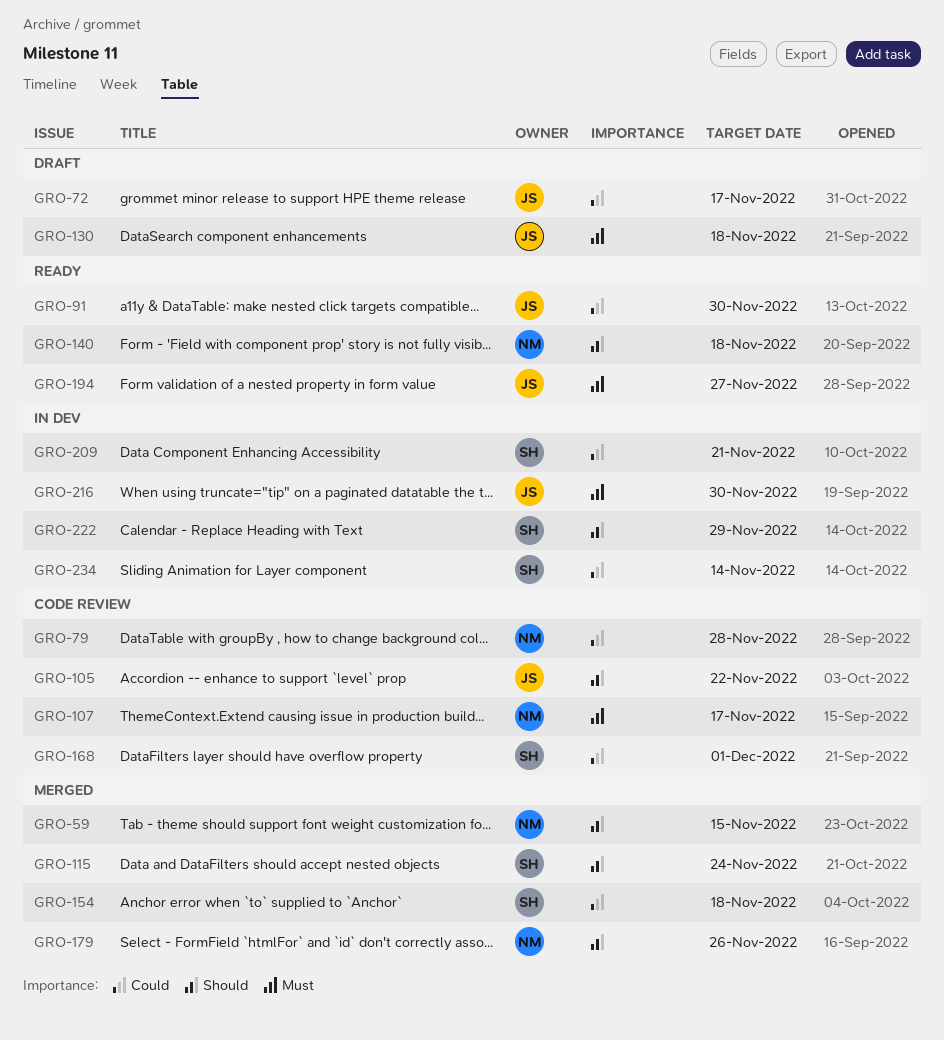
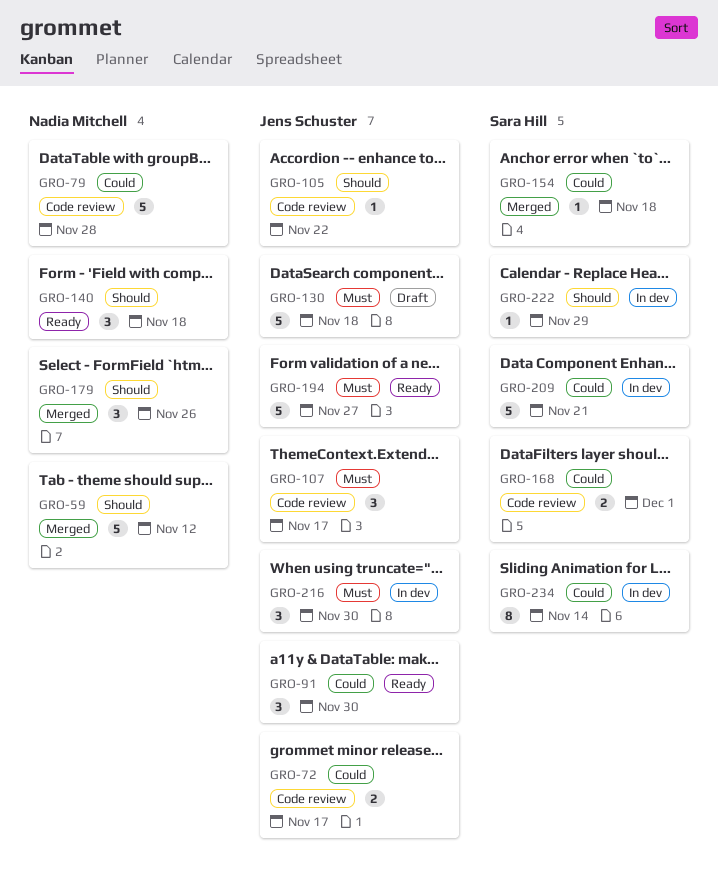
GRO-59, due: Nov 15 -> Nov 12
GRO-72, status: Draft -> Code review
GRO-107, owner: Nadia Mitchell -> Jens Schuster
GRO-115: present -> none

